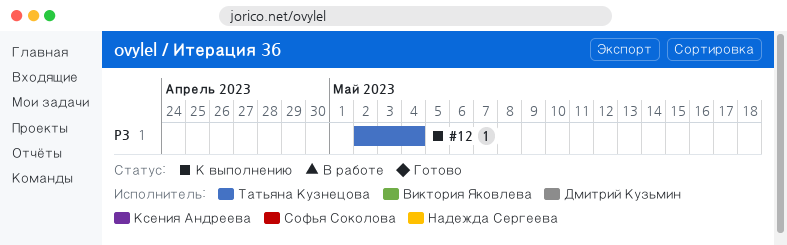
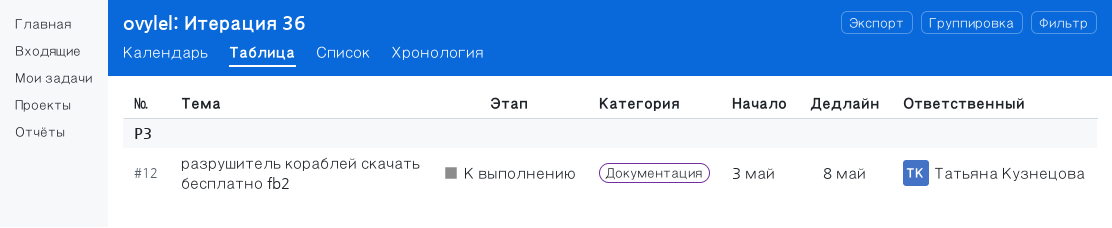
#12, start: May 2 -> May 3
#12, due: May 4 -> May 8

